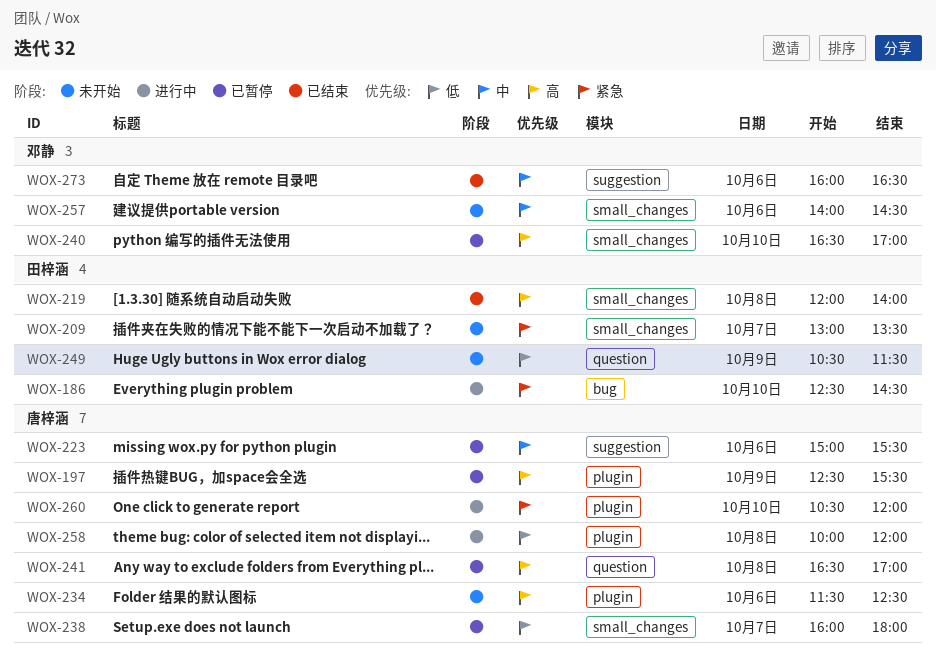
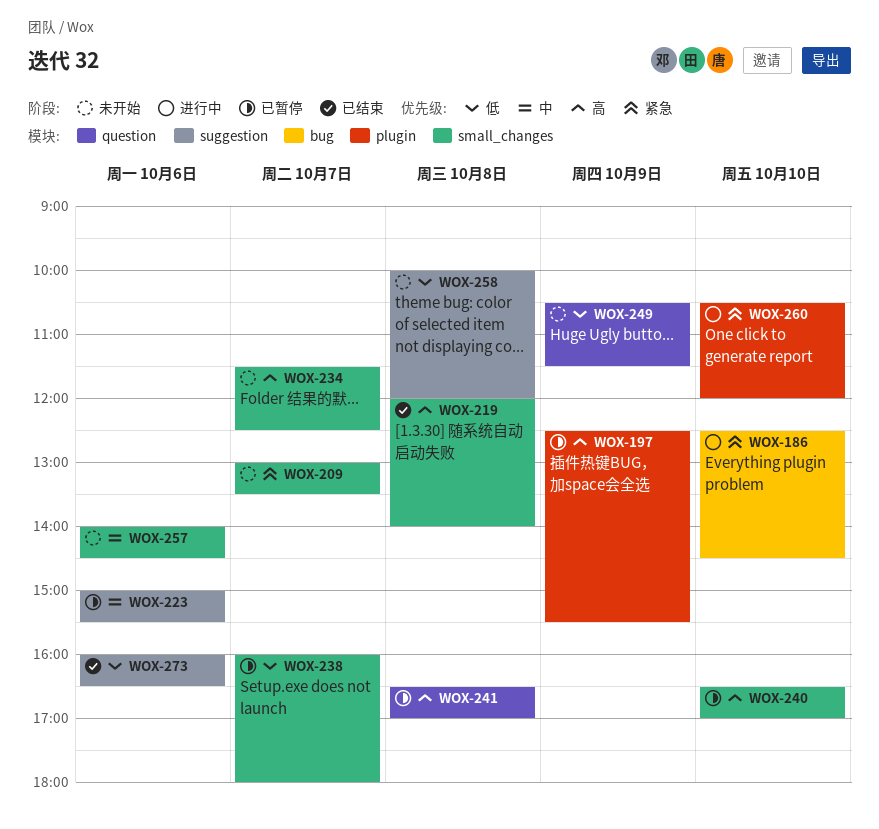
WOX-234, label: plugin -> small_changes
WOX-234, day: Oct 6 -> Oct 7
WOX-258, status: 进行中 -> 未开始
WOX-258, label: plugin -> suggestion
WOX-273, priority: 中 -> 低

